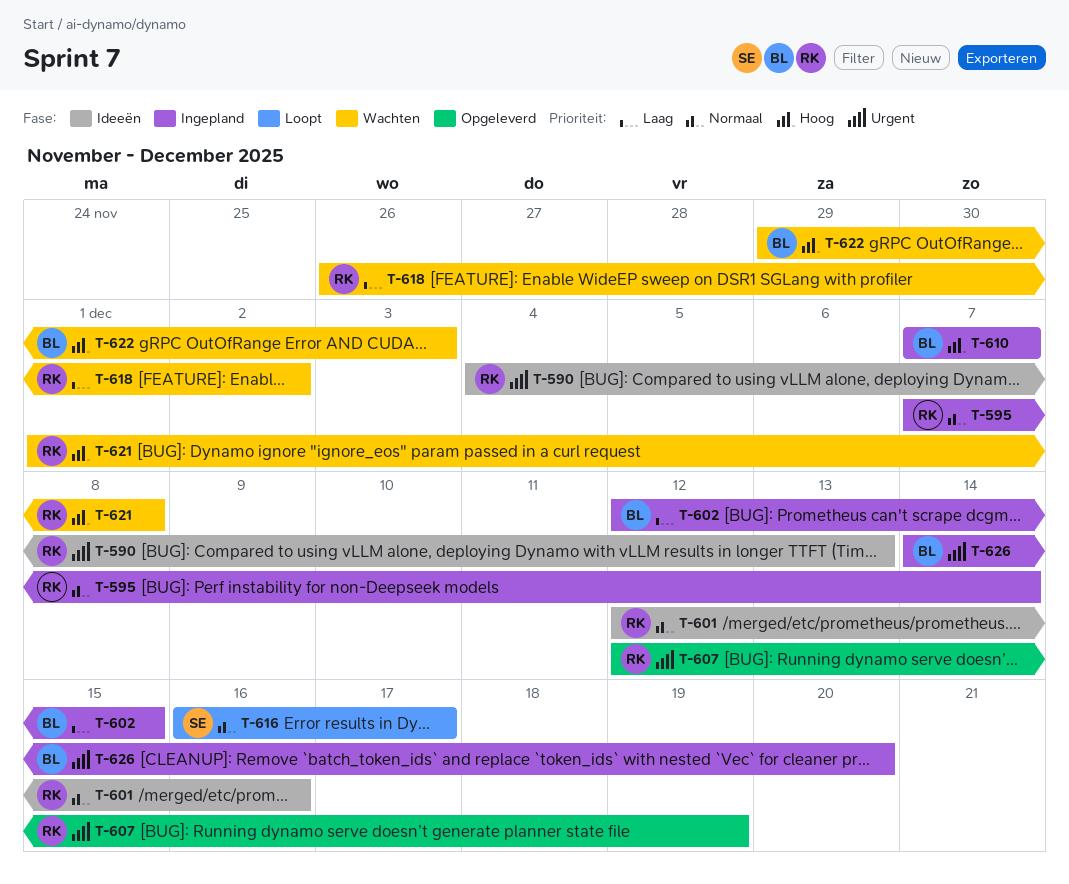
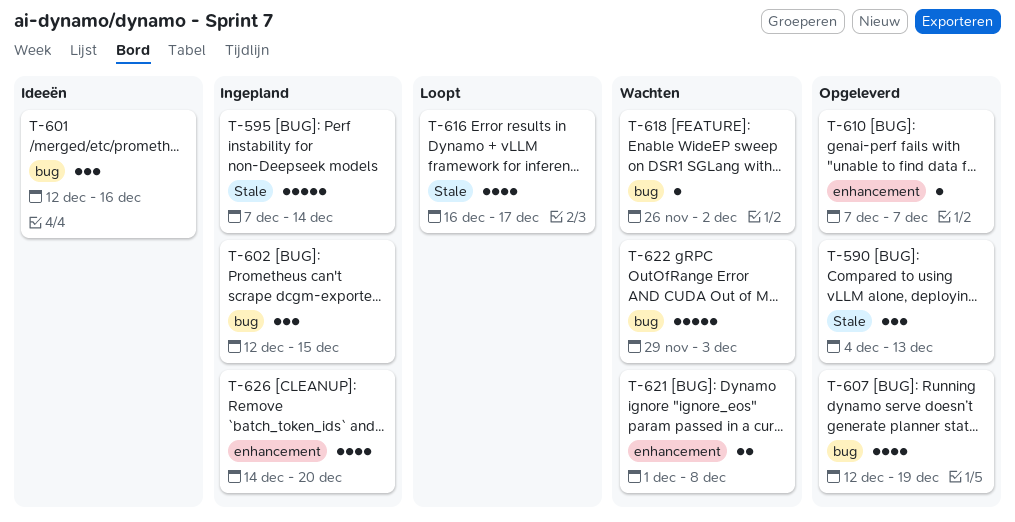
T-590, status: Ideeën -> Opgeleverd
T-610, status: Ingepland -> Opgeleverd

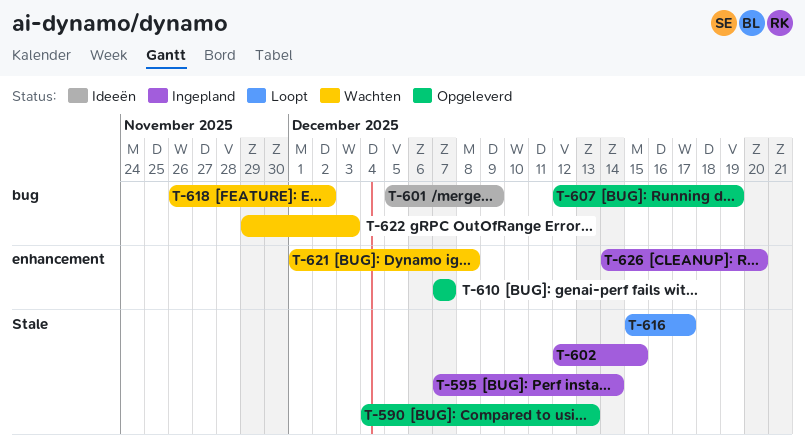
T-601, start: Dec 12 -> Dec 5
T-601, due: Dec 16 -> Dec 9
T-602, label: bug -> Stale
T-616, start: Dec 16 -> Dec 15

